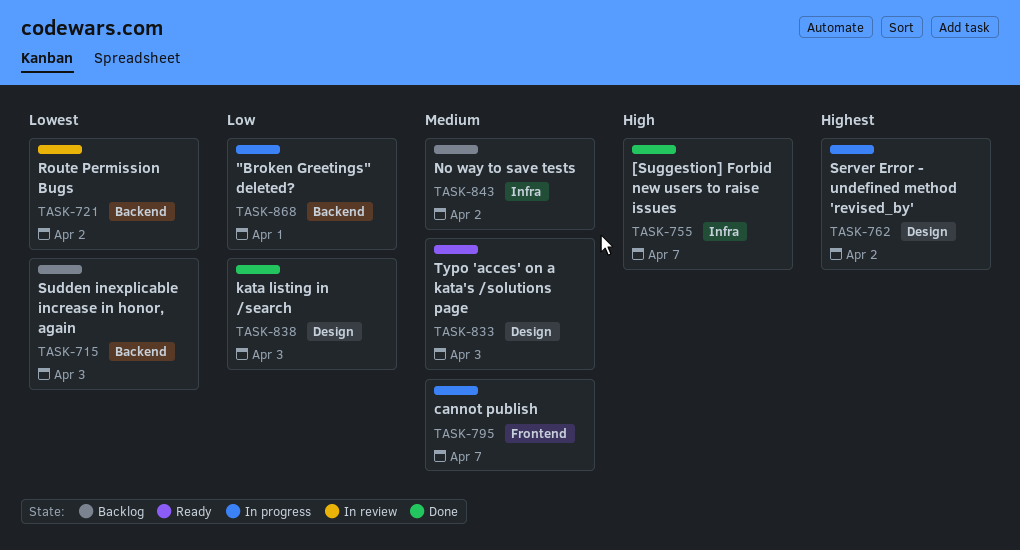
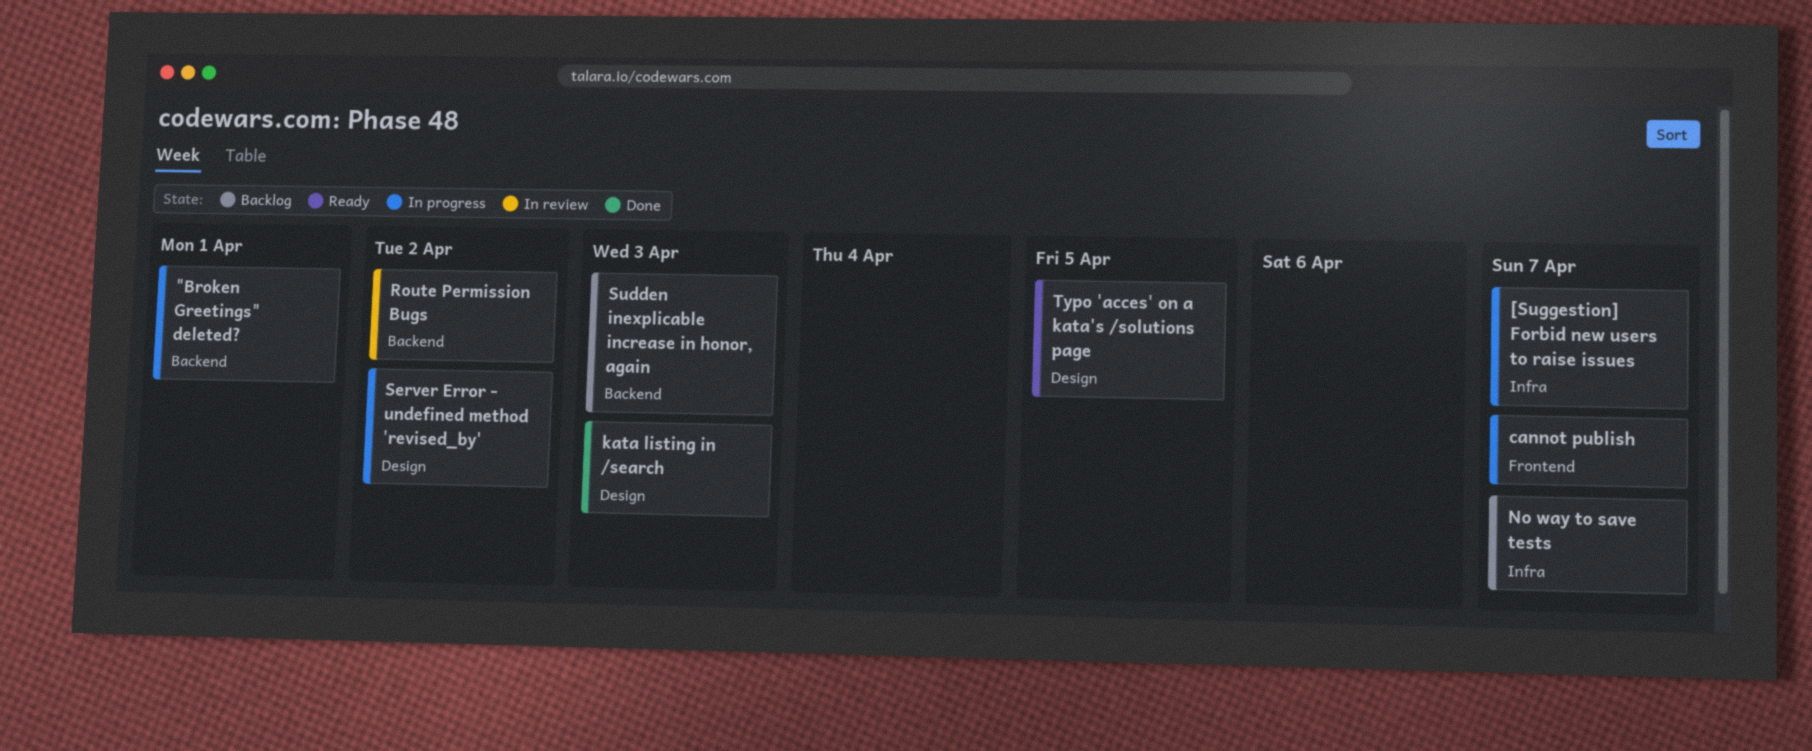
[Suggestion] Forbid new users to raise issues, status: Done -> In progress
No way to save tests, due: Apr 2 -> Apr 7
Typo 'acces' on a kata's /solutions page, due: Apr 3 -> Apr 5

